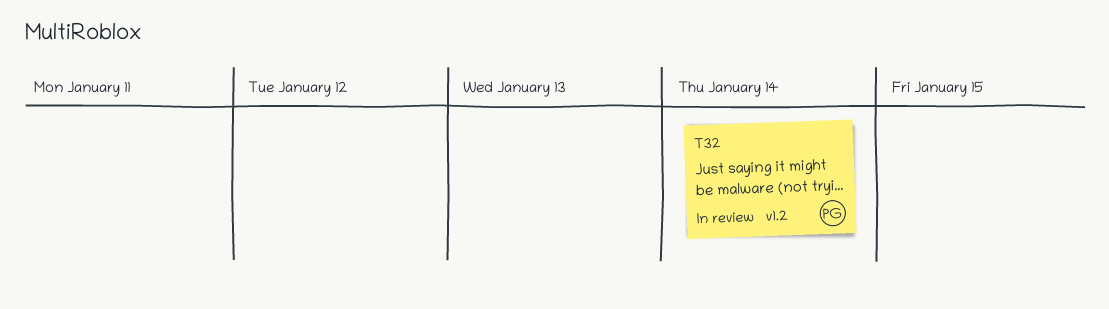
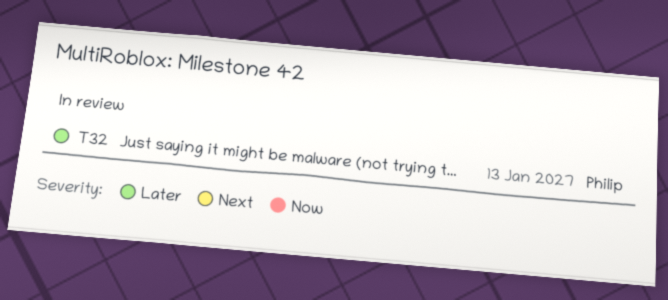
T32, due: Jan 14 -> Jan 13

